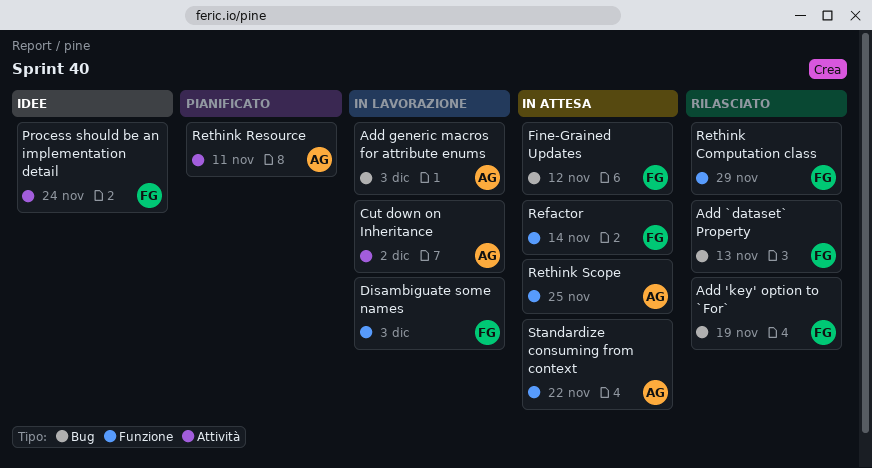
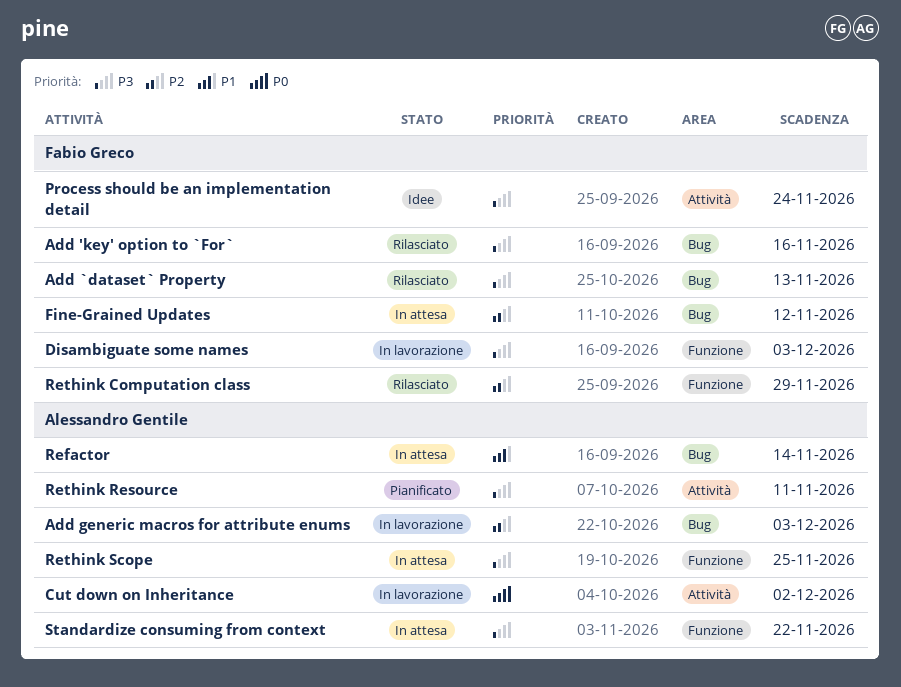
Add 'key' option to `For`, due: Nov 19 -> Nov 16
Refactor, owner: Fabio Greco -> Alessandro Gentile
Refactor, label: Funzione -> Bug

